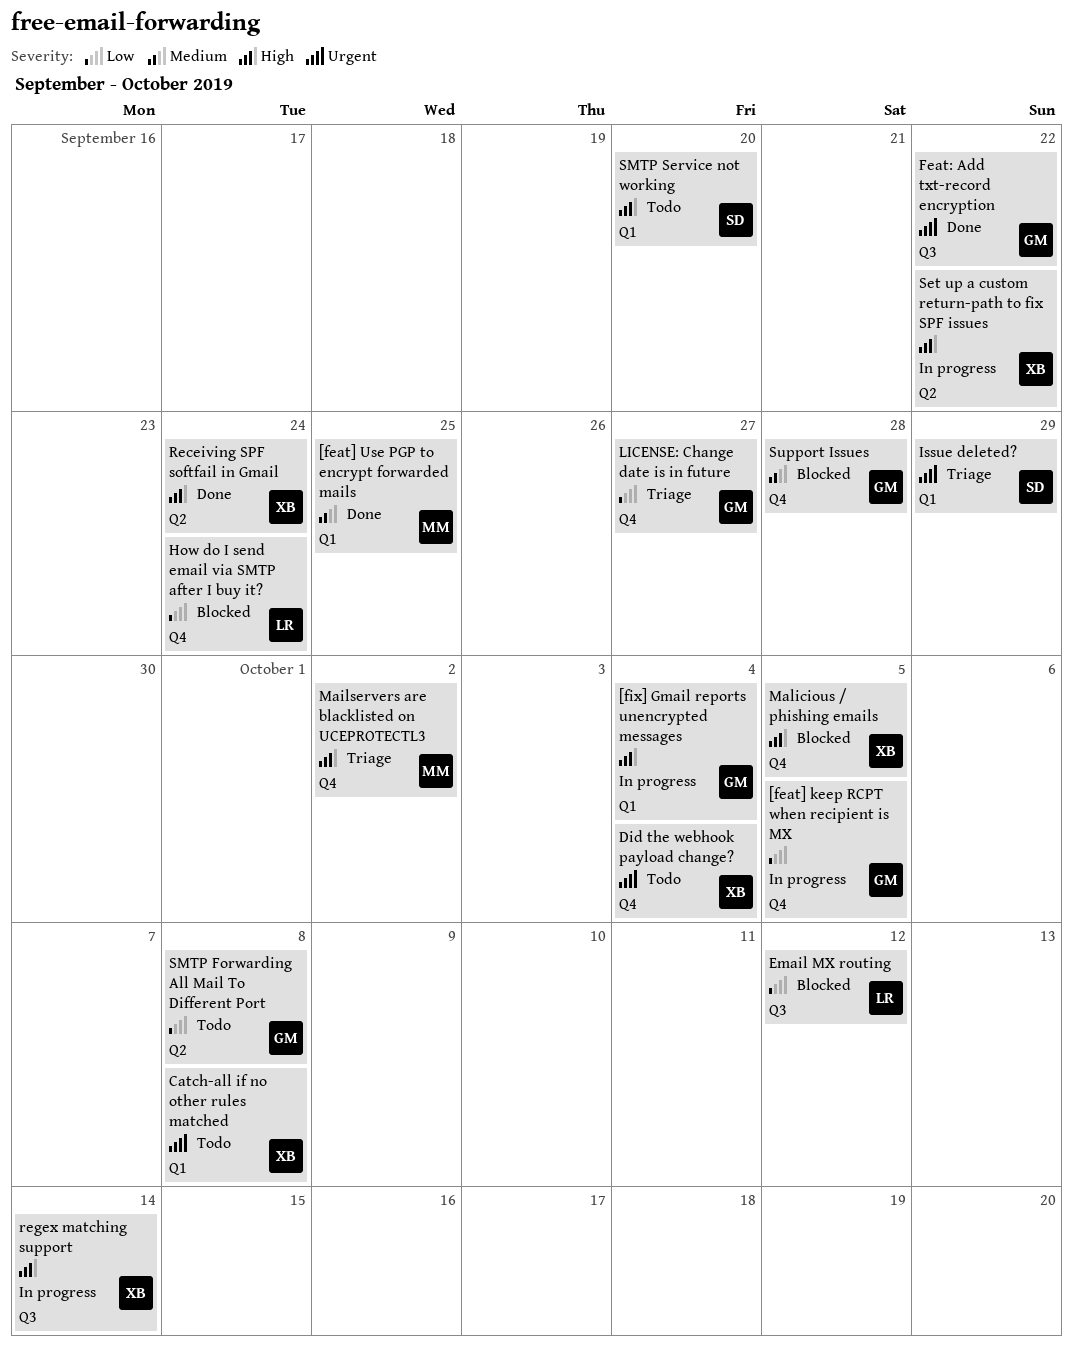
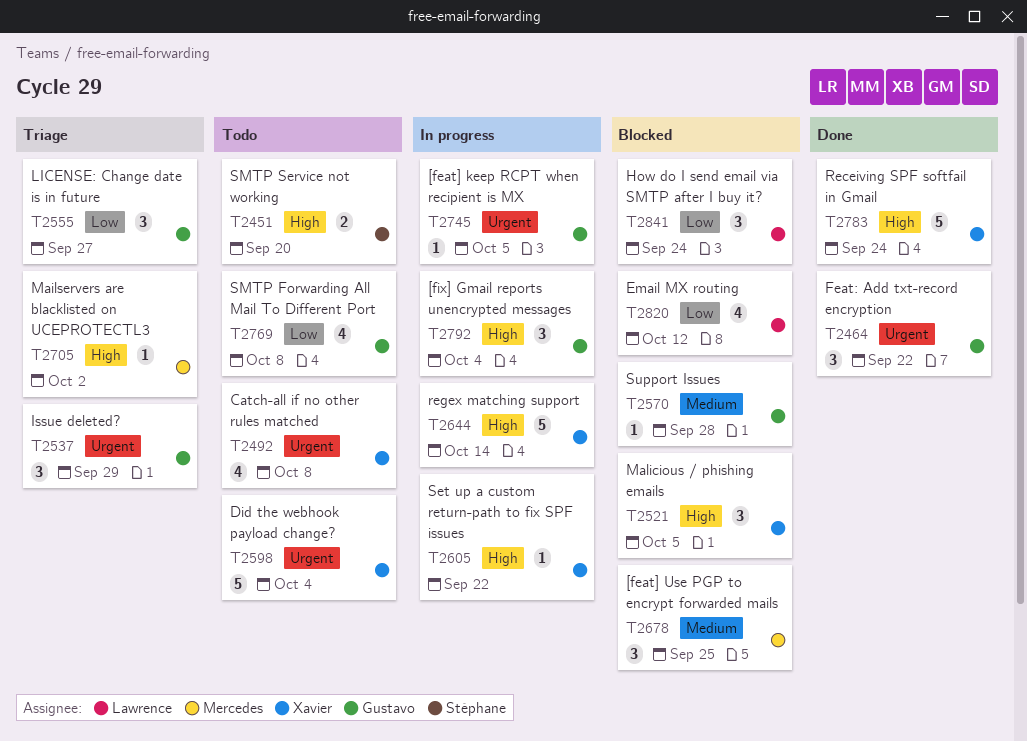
[feat] keep RCPT when recipient is MX, priority: Low -> Urgent
[feat] Use PGP to encrypt forwarded mails, status: Done -> Blocked
Issue deleted?, owner: Stéphane -> Gustavo

